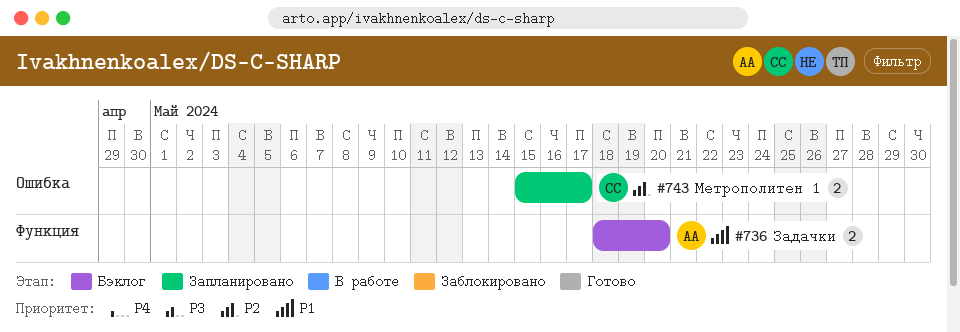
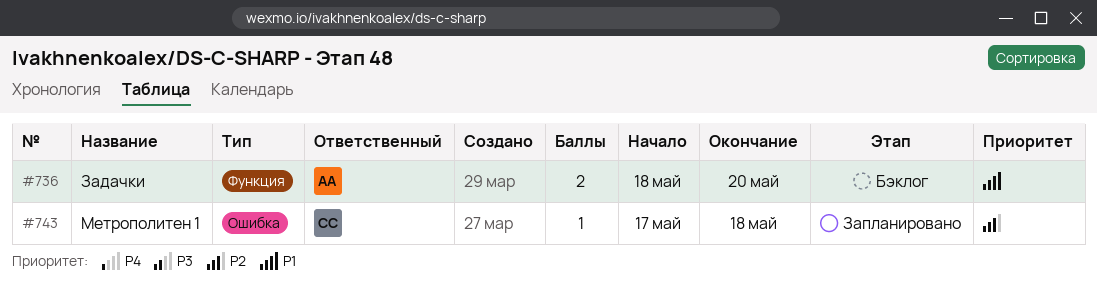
#743, estimate: 2 -> 1
#743, start: May 15 -> May 17
#743, due: May 17 -> May 18

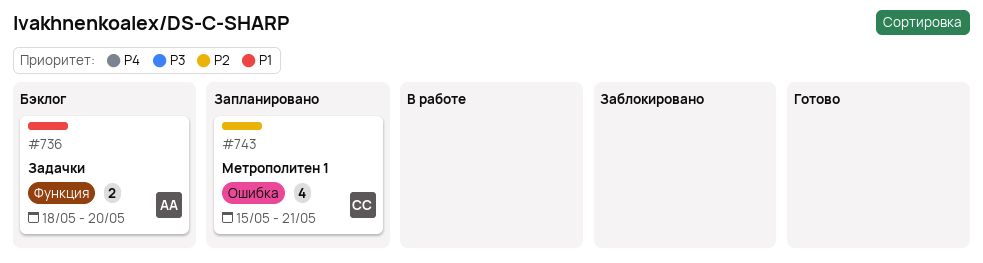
#743, estimate: 1 -> 4
#743, start: May 17 -> May 15
#743, due: May 18 -> May 21

